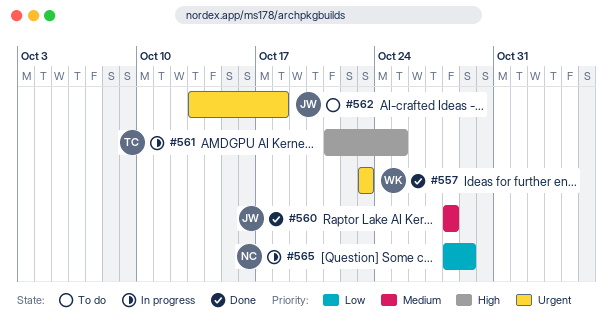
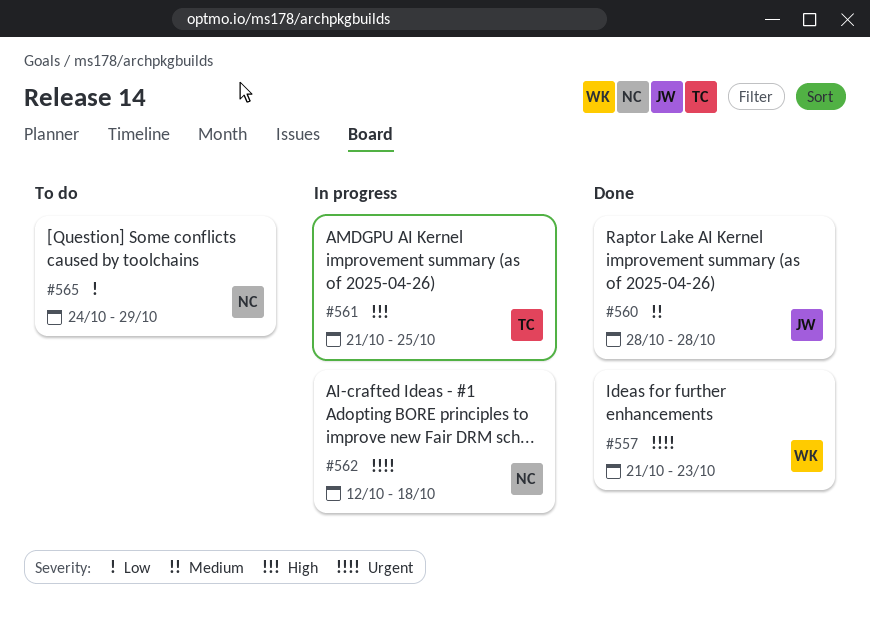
#557, start: Oct 23 -> Oct 21
#562, status: To do -> In progress
#562, owner: JW -> NC
#562, start: Oct 13 -> Oct 12
#565, status: In progress -> To do
#565, start: Oct 28 -> Oct 24

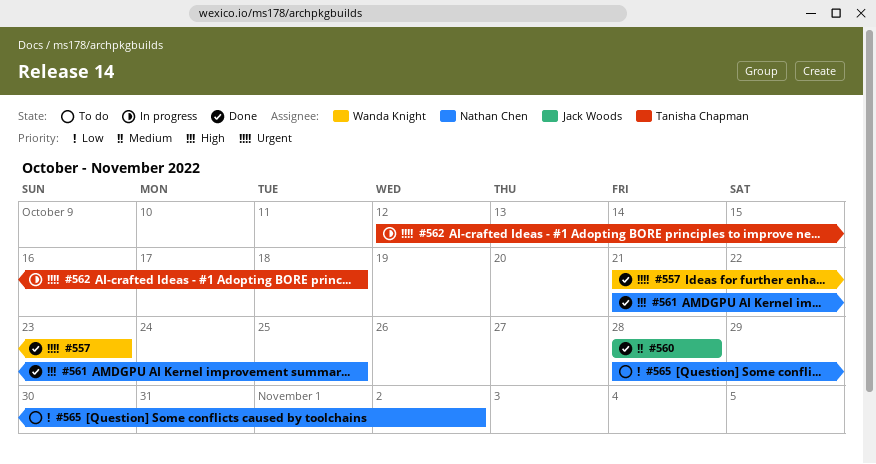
#561, status: In progress -> Done
#561, owner: Tanisha Chapman -> Nathan Chen
#562, owner: Nathan Chen -> Tanisha Chapman
#565, start: Oct 24 -> Oct 28
#565, due: Oct 29 -> Nov 2

